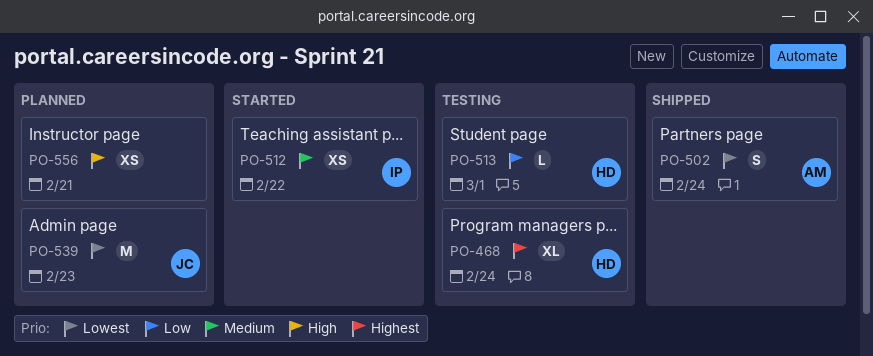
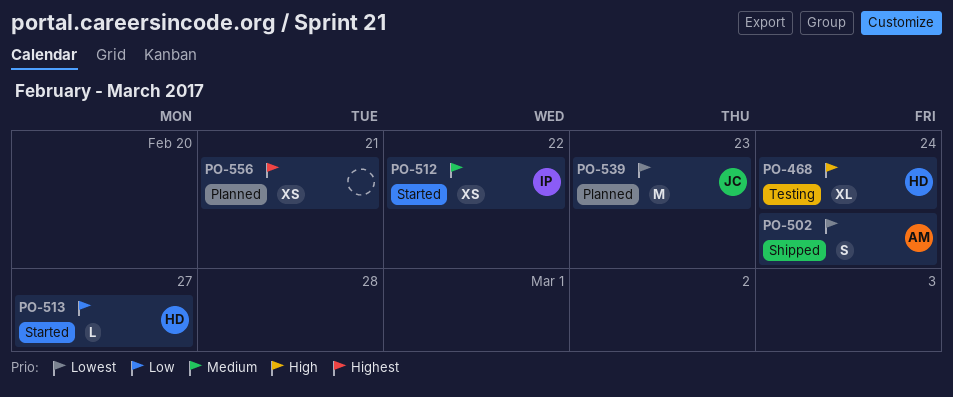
PO-468, priority: Highest -> High
PO-513, status: Testing -> Started
PO-513, due: Mar 1 -> Feb 27
PO-556, priority: High -> Highest

